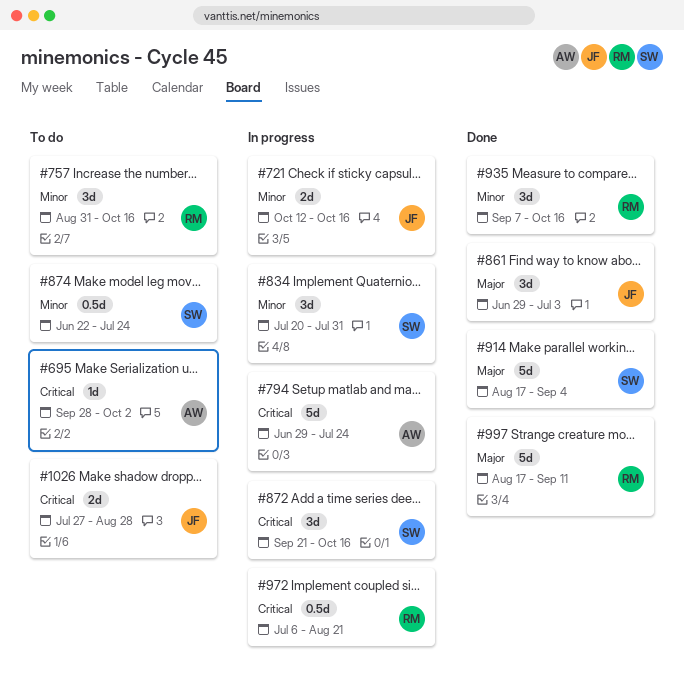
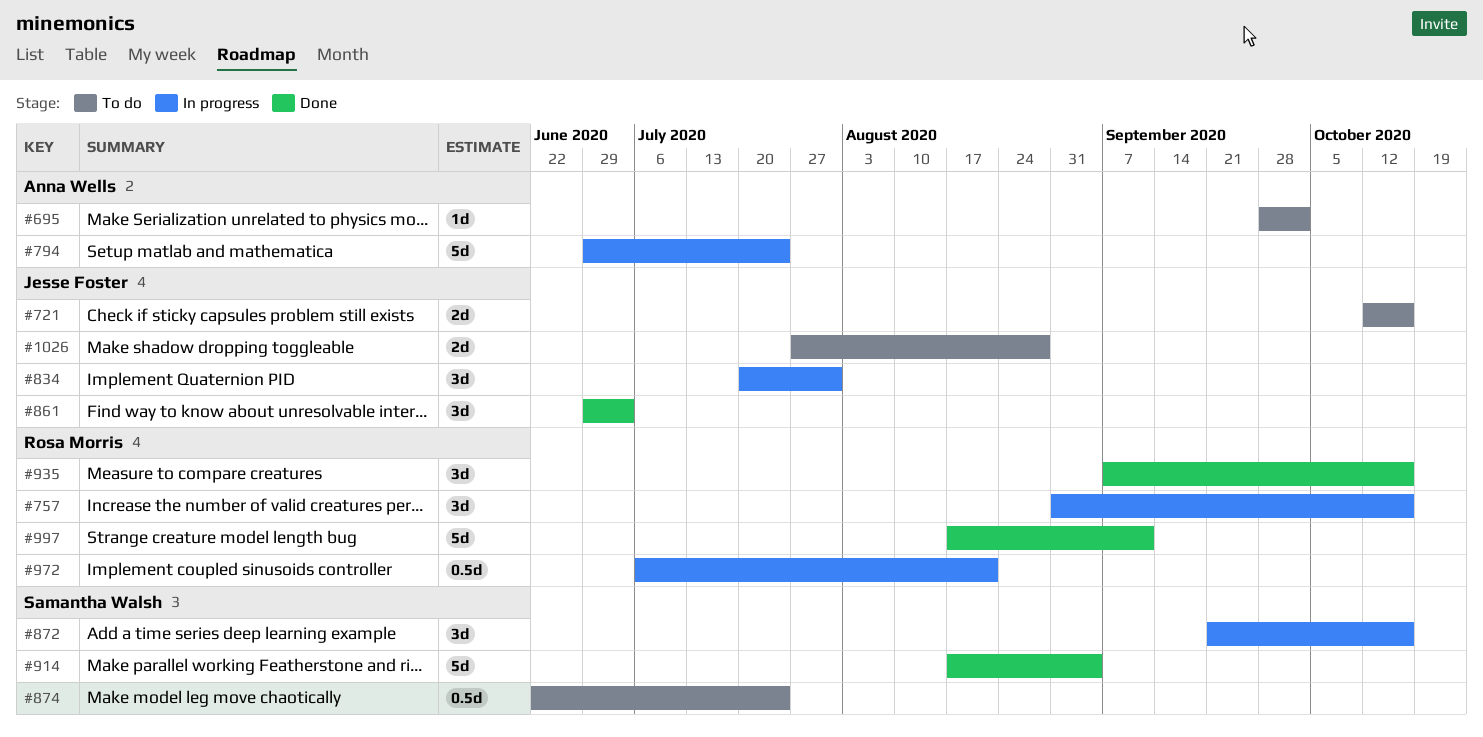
#721, status: In progress -> To do
#757, status: To do -> In progress
#834, owner: Samantha Walsh -> Jesse Foster

